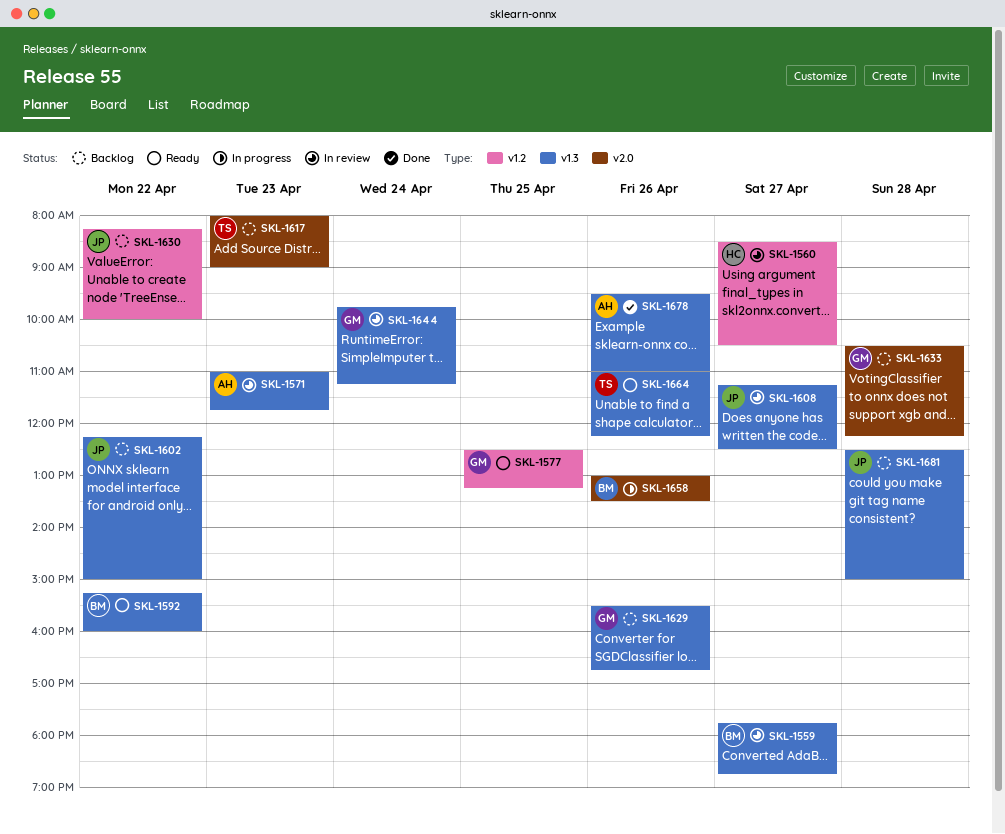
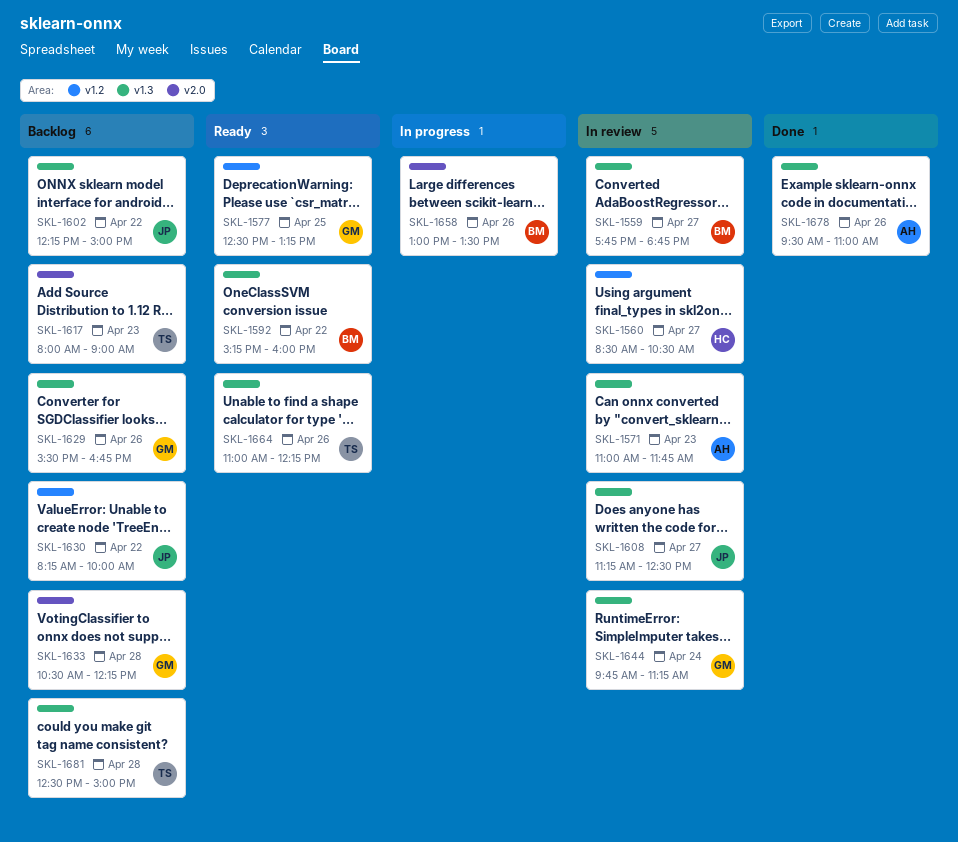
SKL-1681, owner: JP -> TS

